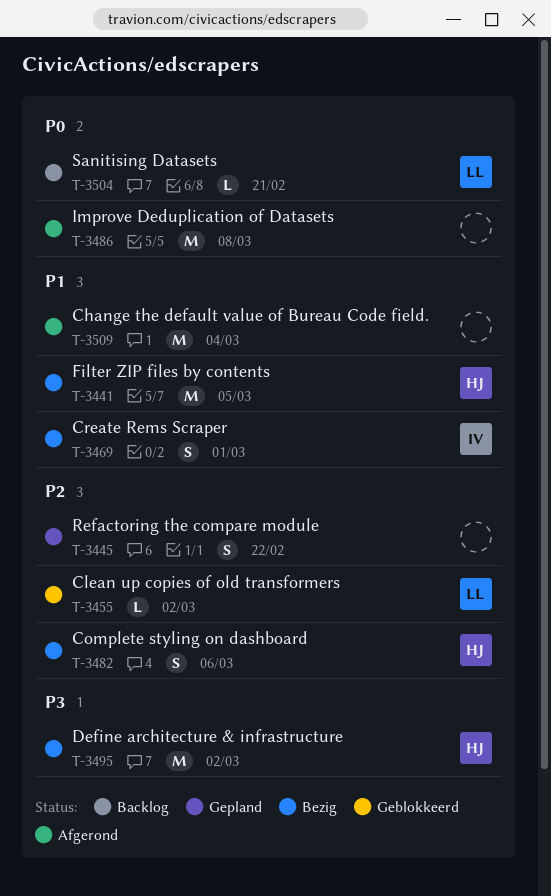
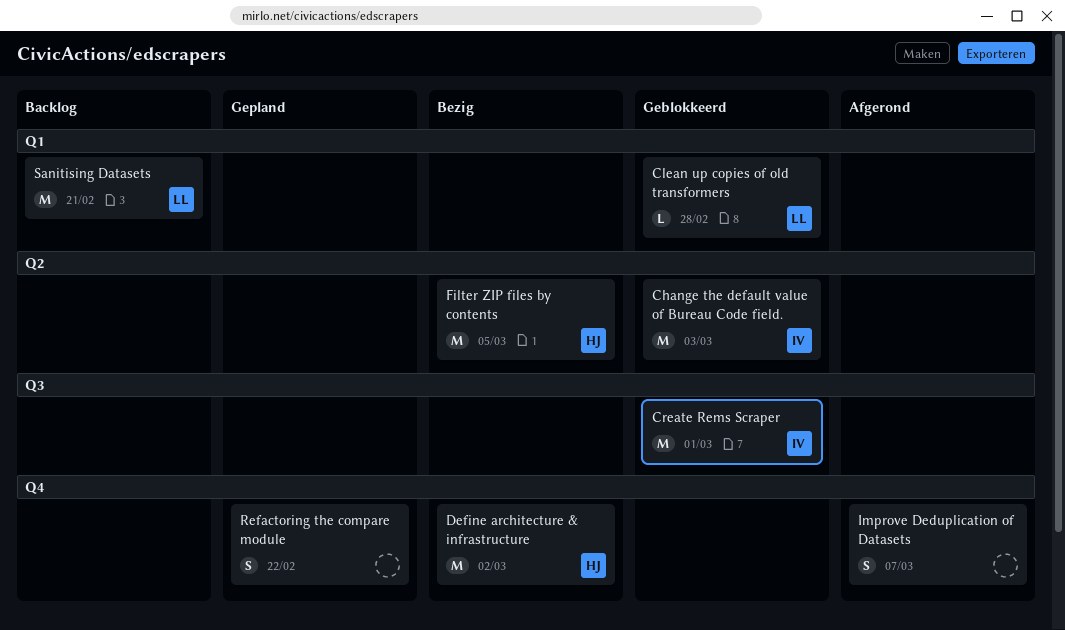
Change the default value of Bureau Code field., status: Afgerond -> Geblokkeerd
Change the default value of Bureau Code field., owner: none -> IV
Change the default value of Bureau Code field., due: Mar 4 -> Mar 3
Clean up copies of old transformers, due: Mar 2 -> Feb 28
Complete styling on dashboard: present -> none
Create Rems Scraper, status: Bezig -> Geblokkeerd
Create Rems Scraper, estimate: S -> M
Improve Deduplication of Datasets, estimate: M -> S
Improve Deduplication of Datasets, due: Mar 8 -> Mar 7
Sanitising Datasets, estimate: L -> M

